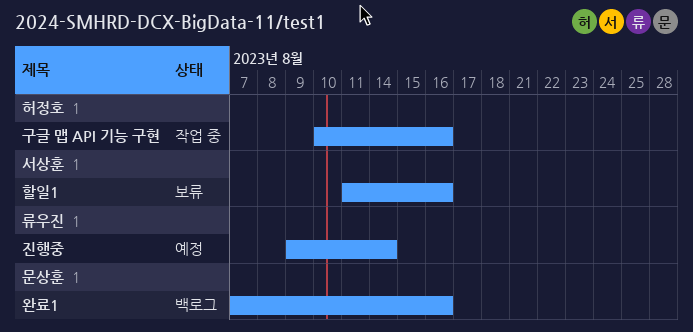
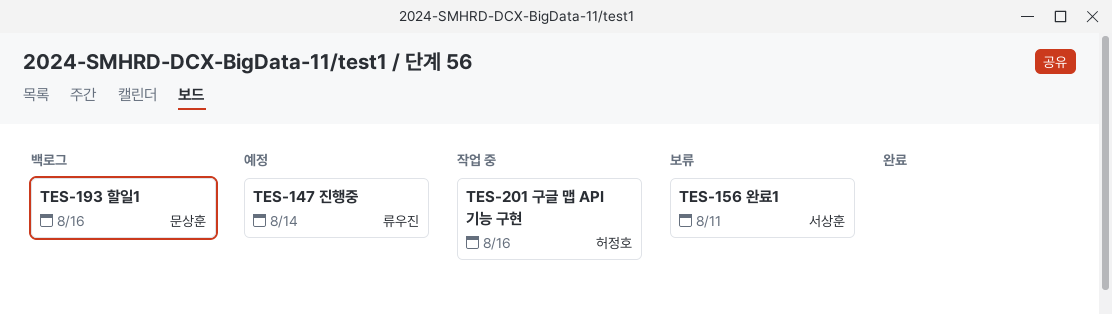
완료1, status: 백로그 -> 보류
완료1, owner: 문상훈 -> 서상훈
완료1, due: Aug 16 -> Aug 11
할일1, status: 보류 -> 백로그
할일1, owner: 서상훈 -> 문상훈

